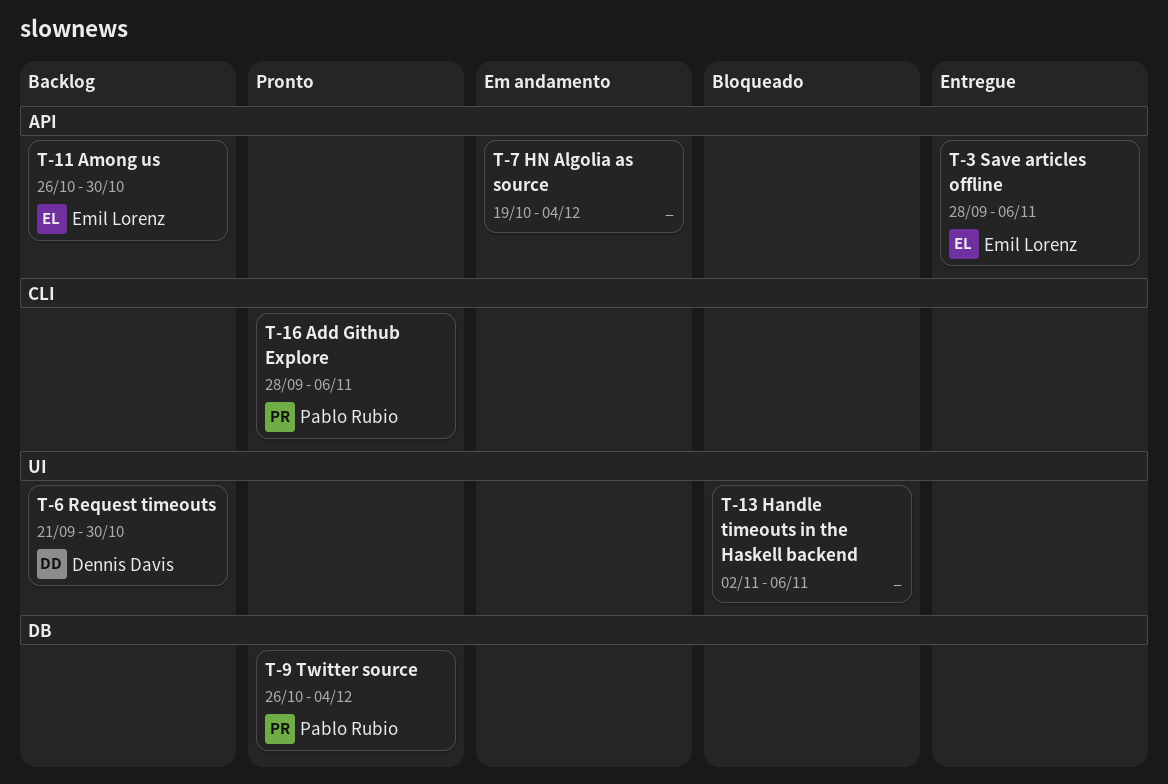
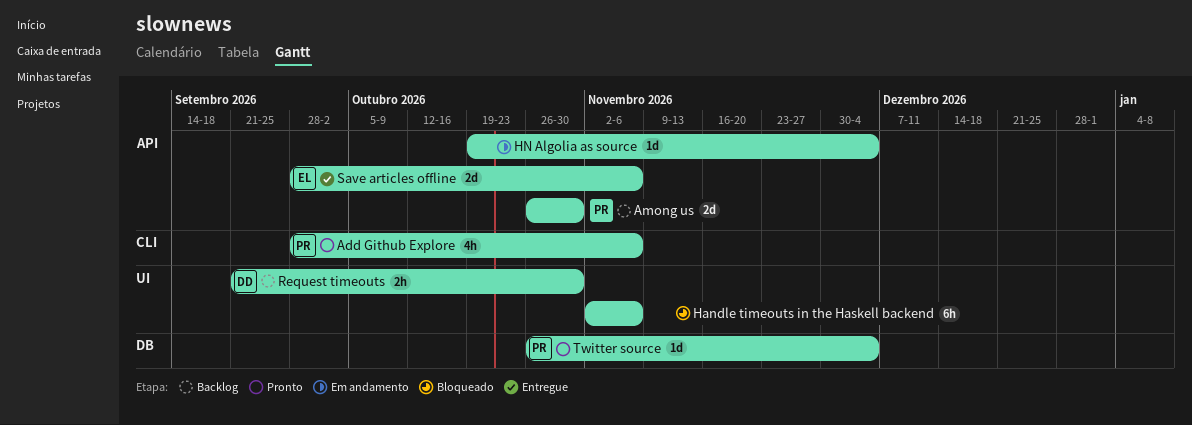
Among us, owner: Emil Lorenz -> Pablo Rubio

